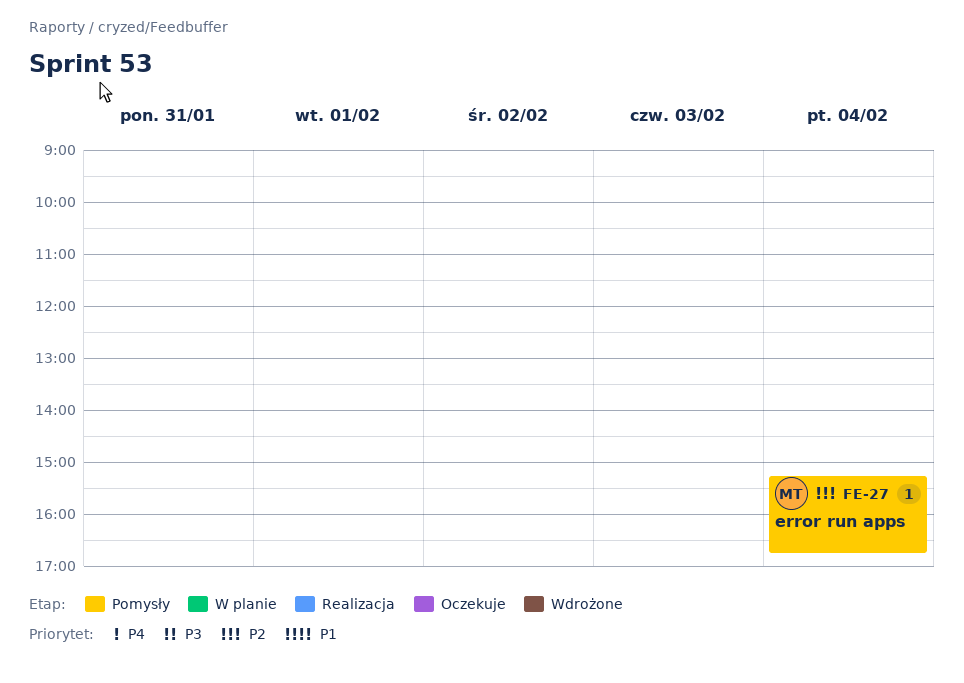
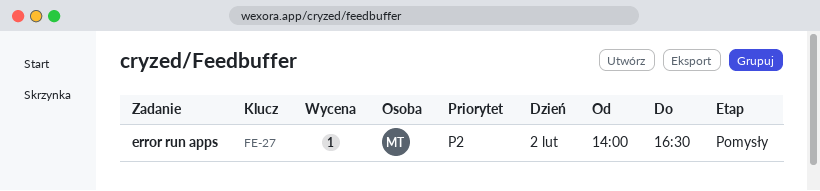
FE-27, day: Feb 4 -> Feb 2
FE-27, begins: 15:15 -> 14:00
FE-27, ends: 16:45 -> 16:30

